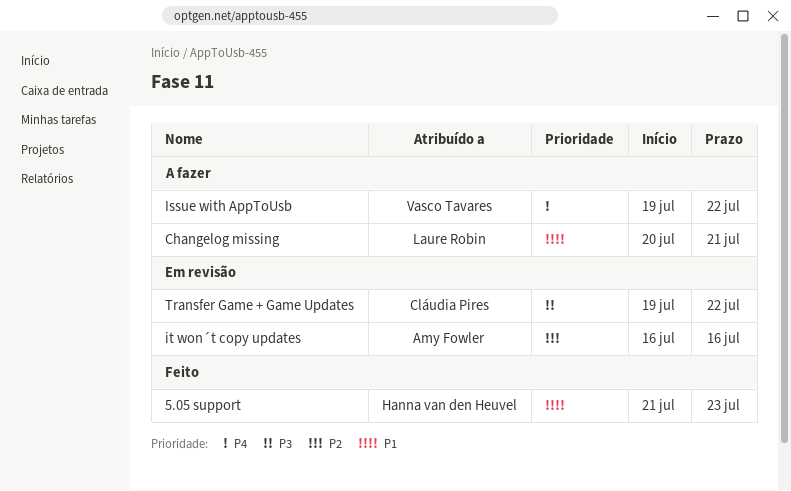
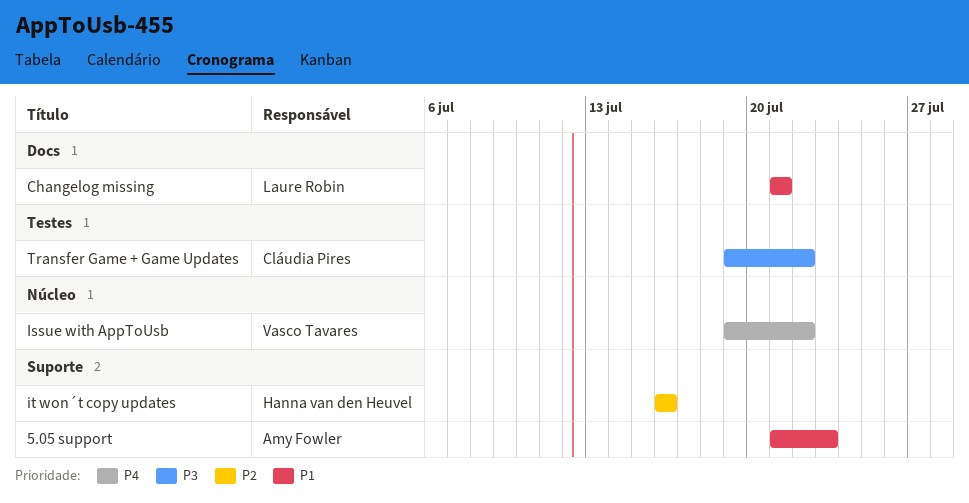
5.05 support, owner: Hanna van den Heuvel -> Amy Fowler
Changelog missing, start: Jul 20 -> Jul 21
it won´t copy updates, owner: Amy Fowler -> Hanna van den Heuvel

